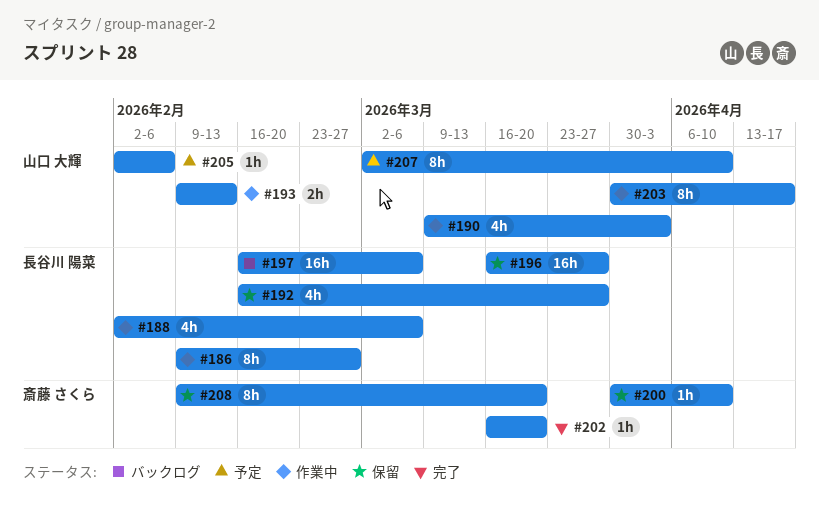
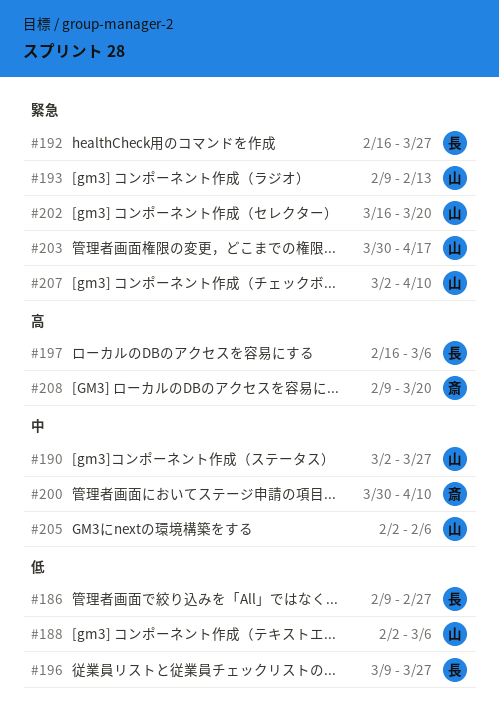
#188, owner: 長谷川 陽菜 -> 山口 大輝
#190, start: Mar 9 -> Mar 2
#190, due: Apr 3 -> Mar 27
#196, start: Mar 16 -> Mar 9
#202, owner: 斎藤 さくら -> 山口 大輝

